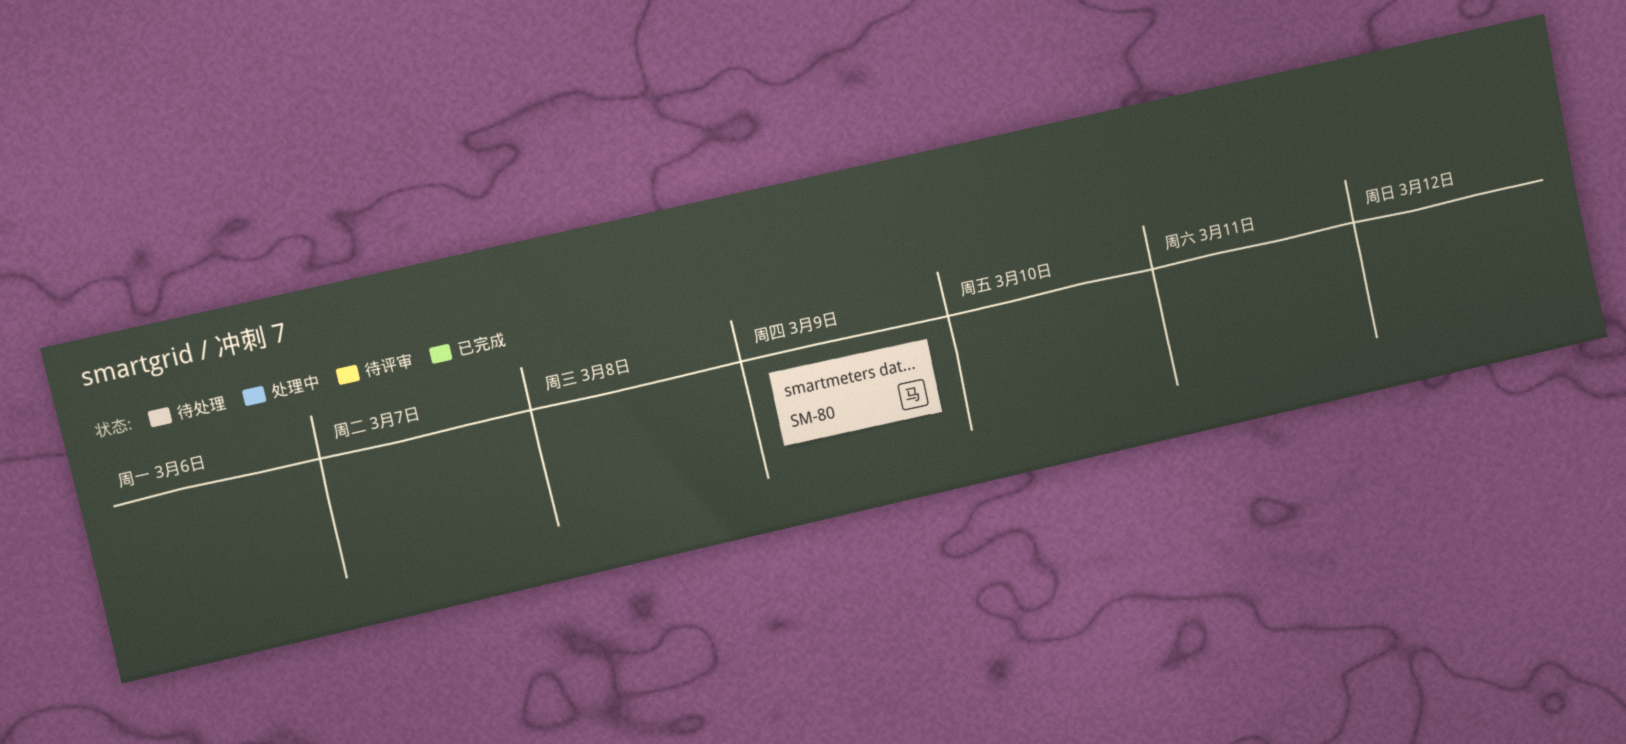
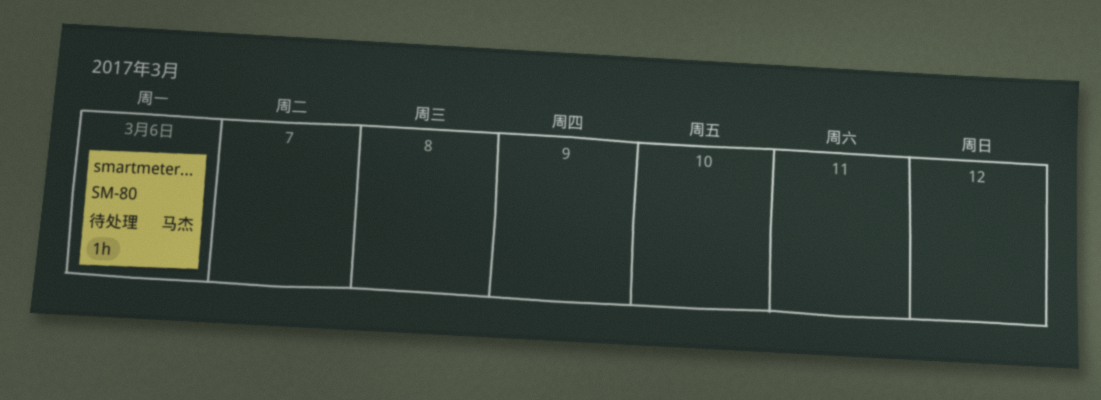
SM-80, due: Mar 9 -> Mar 6

